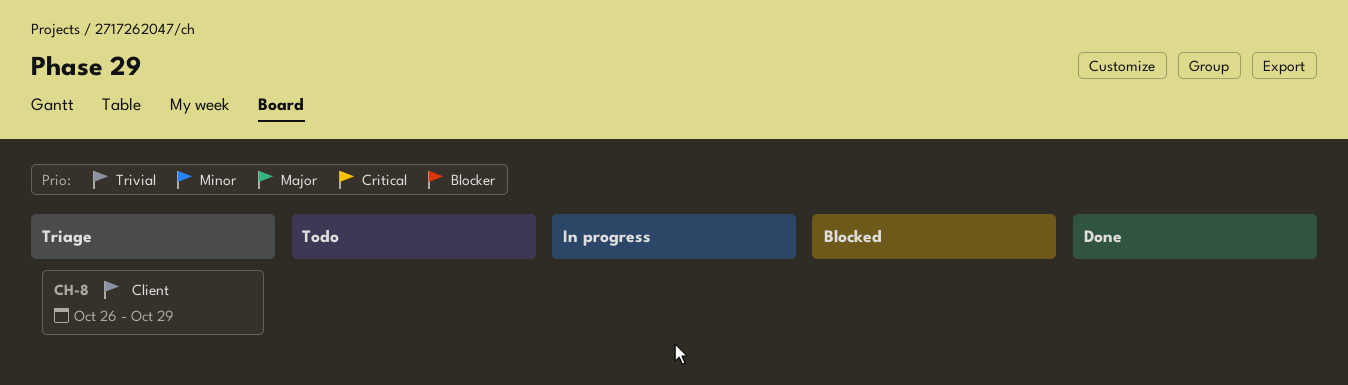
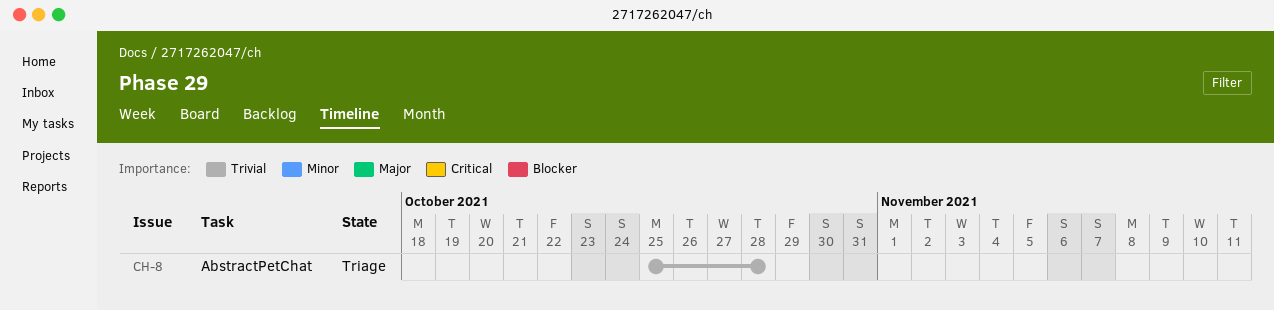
CH-8, start: Oct 26 -> Oct 25
CH-8, due: Oct 29 -> Oct 28

